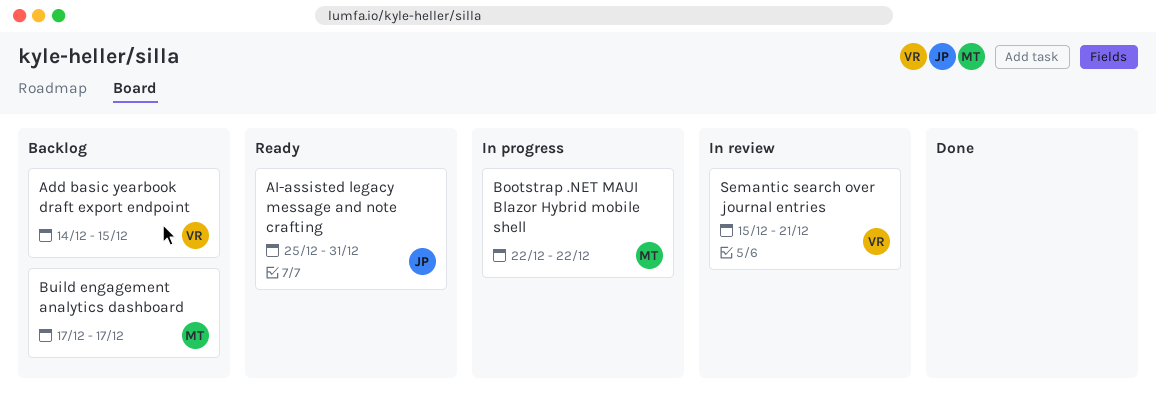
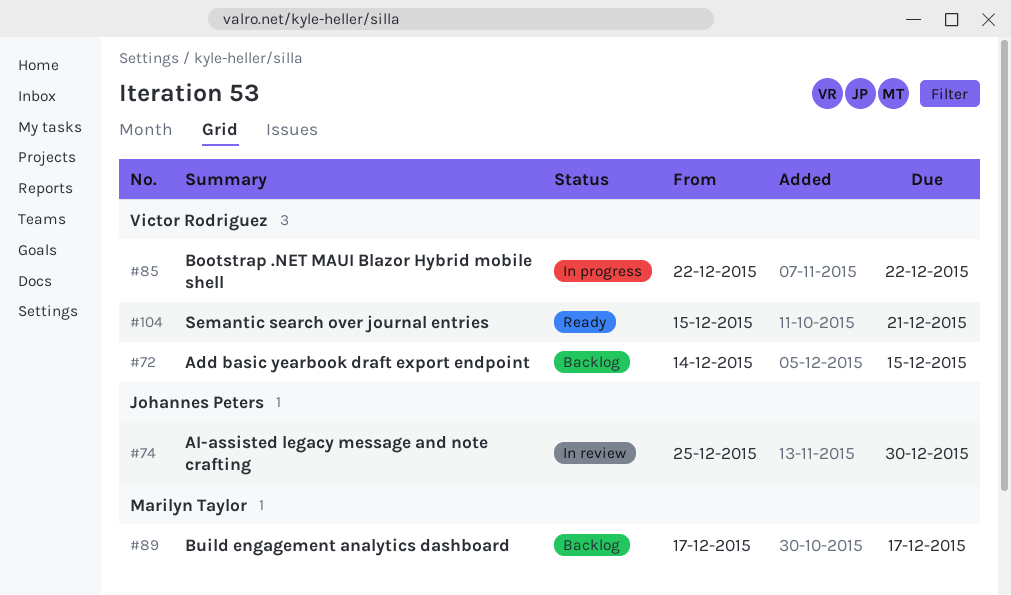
AI-assisted legacy message and note crafting, status: Ready -> In review
AI-assisted legacy message and note crafting, due: Dec 31 -> Dec 30
Bootstrap .NET MAUI Blazor Hybrid mobile shell, owner: Marilyn Taylor -> Victor Rodriguez
Semantic search over journal entries, status: In review -> Ready

